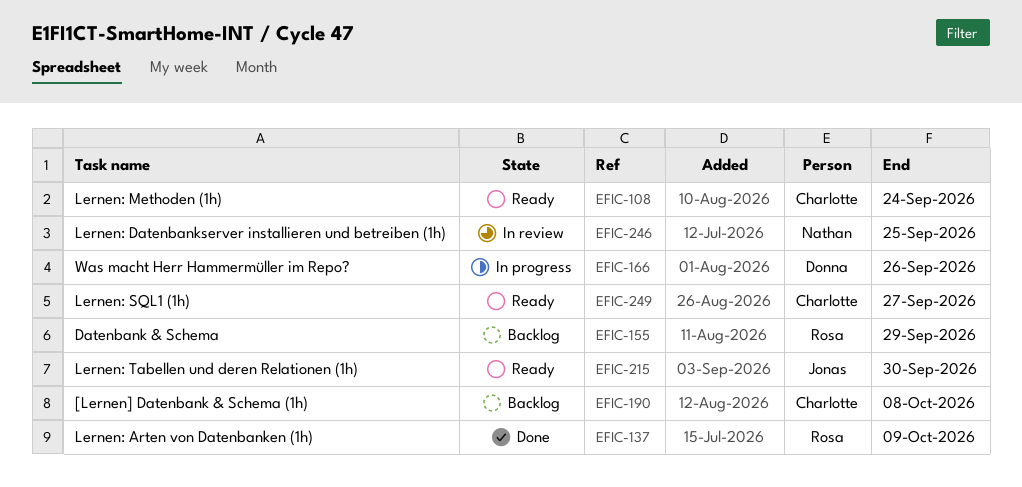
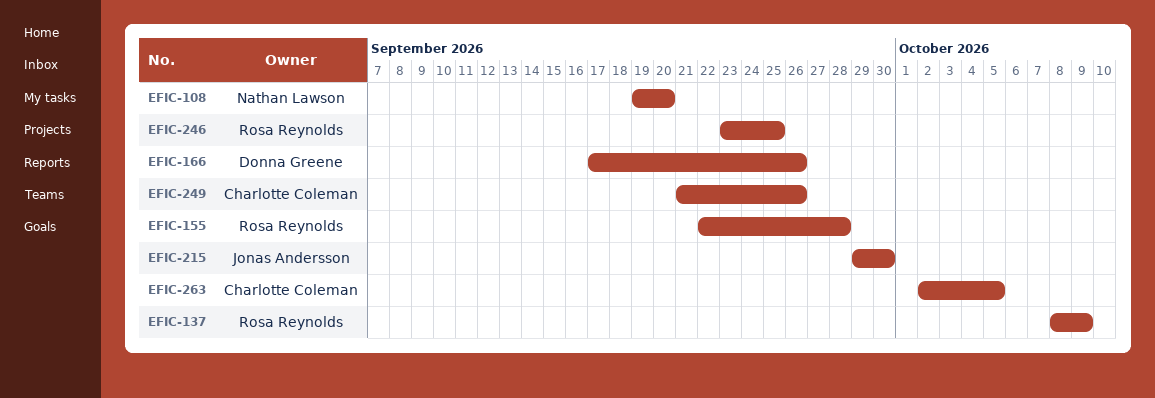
EFIC-108, owner: Charlotte Coleman -> Nathan Lawson
EFIC-108, due: Sep 24 -> Sep 20
EFIC-155, due: Sep 29 -> Sep 28
EFIC-190: present -> none
EFIC-246, owner: Nathan Lawson -> Rosa Reynolds
EFIC-249, due: Sep 27 -> Sep 26
EFIC-263: none -> present

